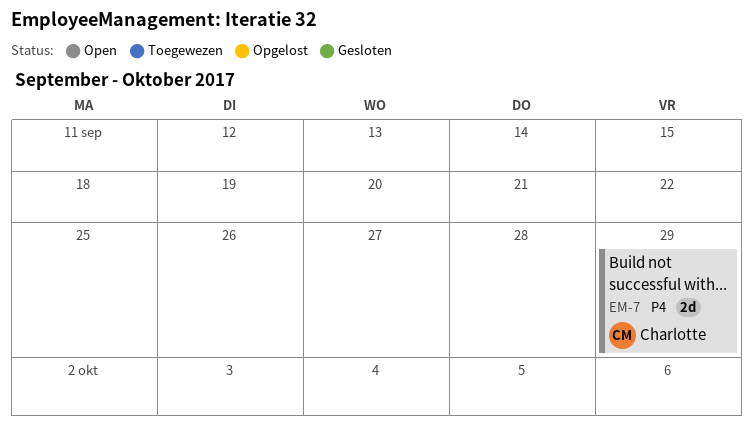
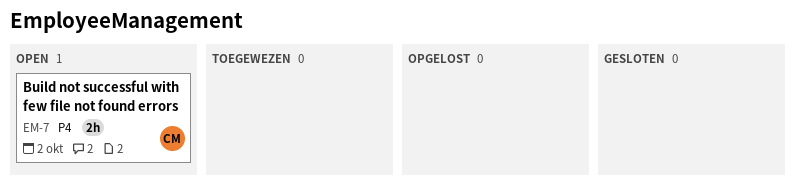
EM-7, estimate: 2d -> 2h
EM-7, due: Sep 29 -> Oct 2

